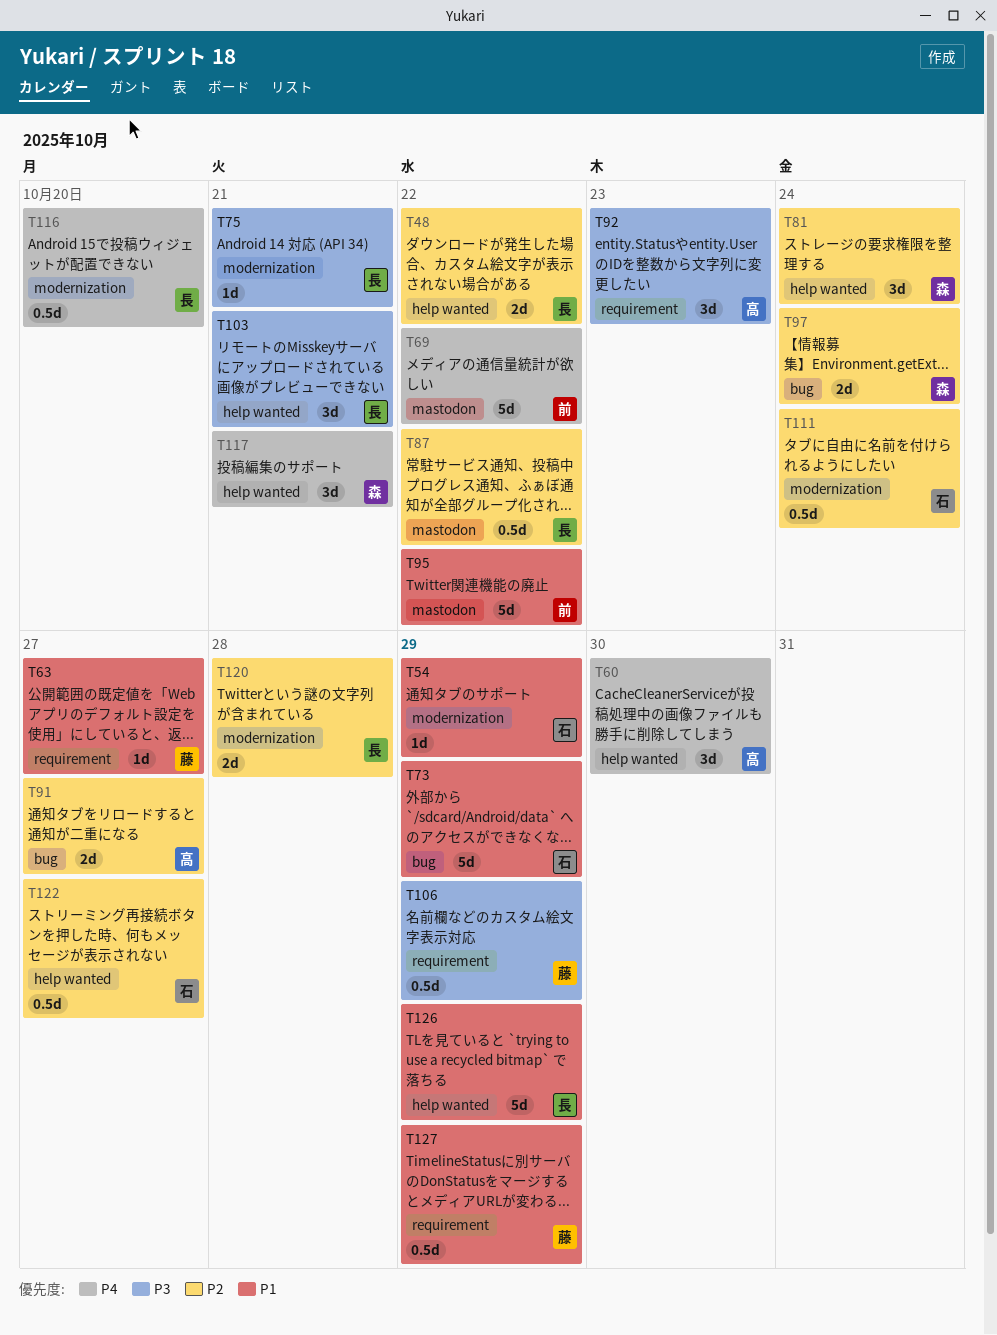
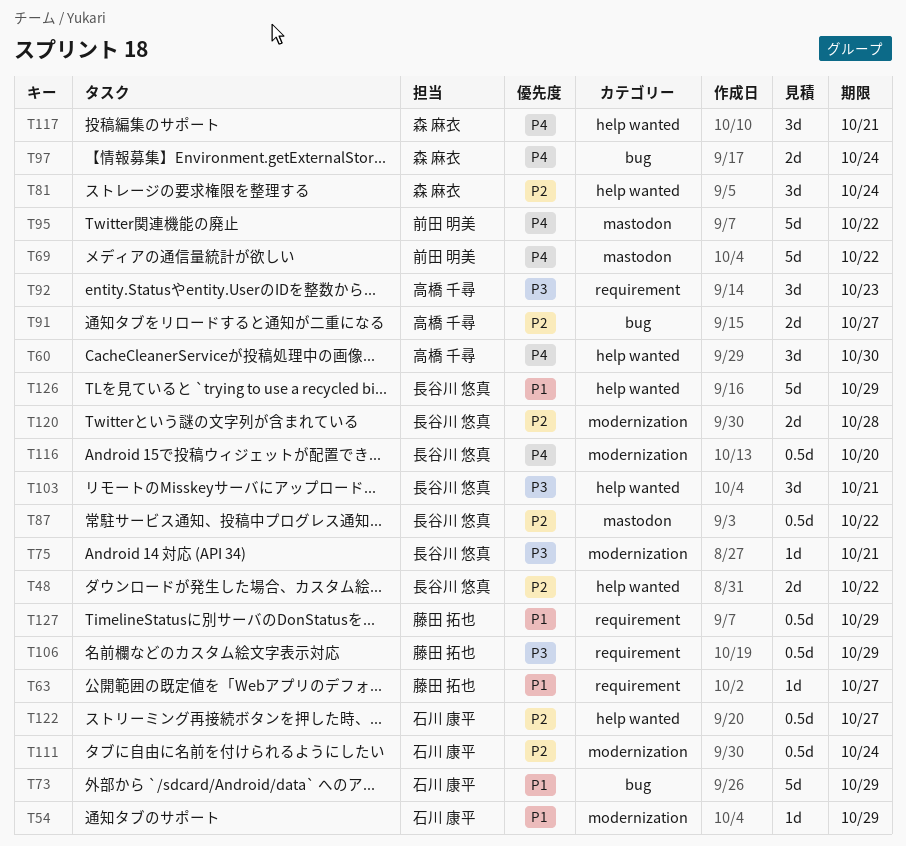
T95, priority: P1 -> P4
T97, priority: P2 -> P4

